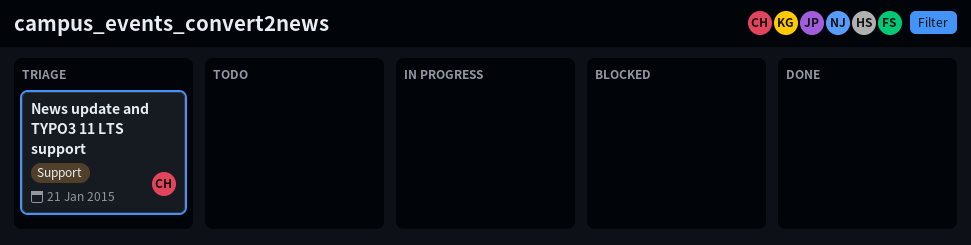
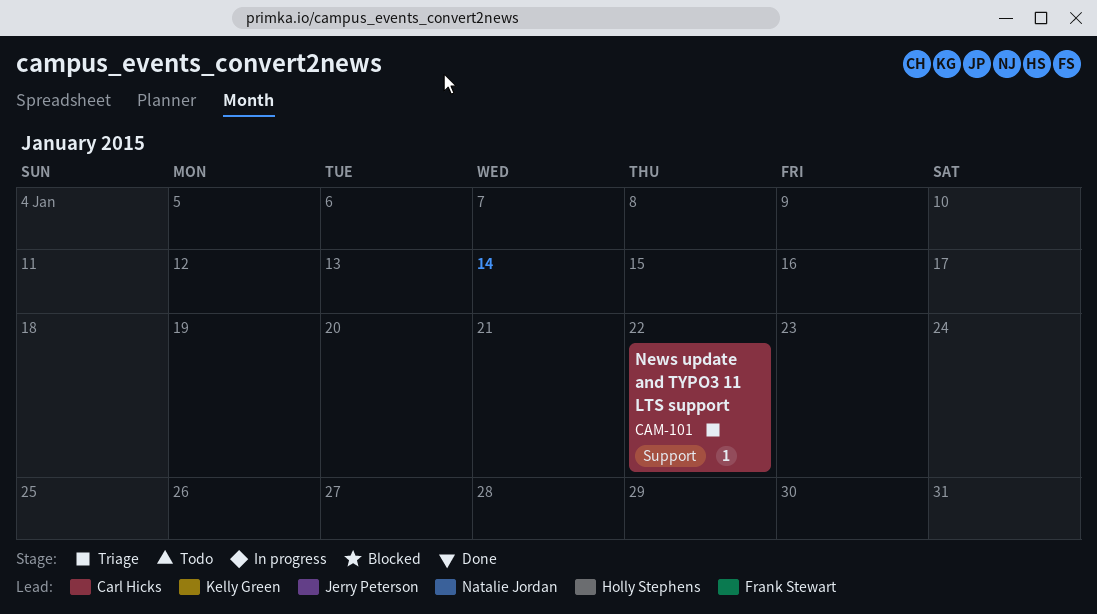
News update and TYPO3 11 LTS support, due: Jan 21 -> Jan 22

